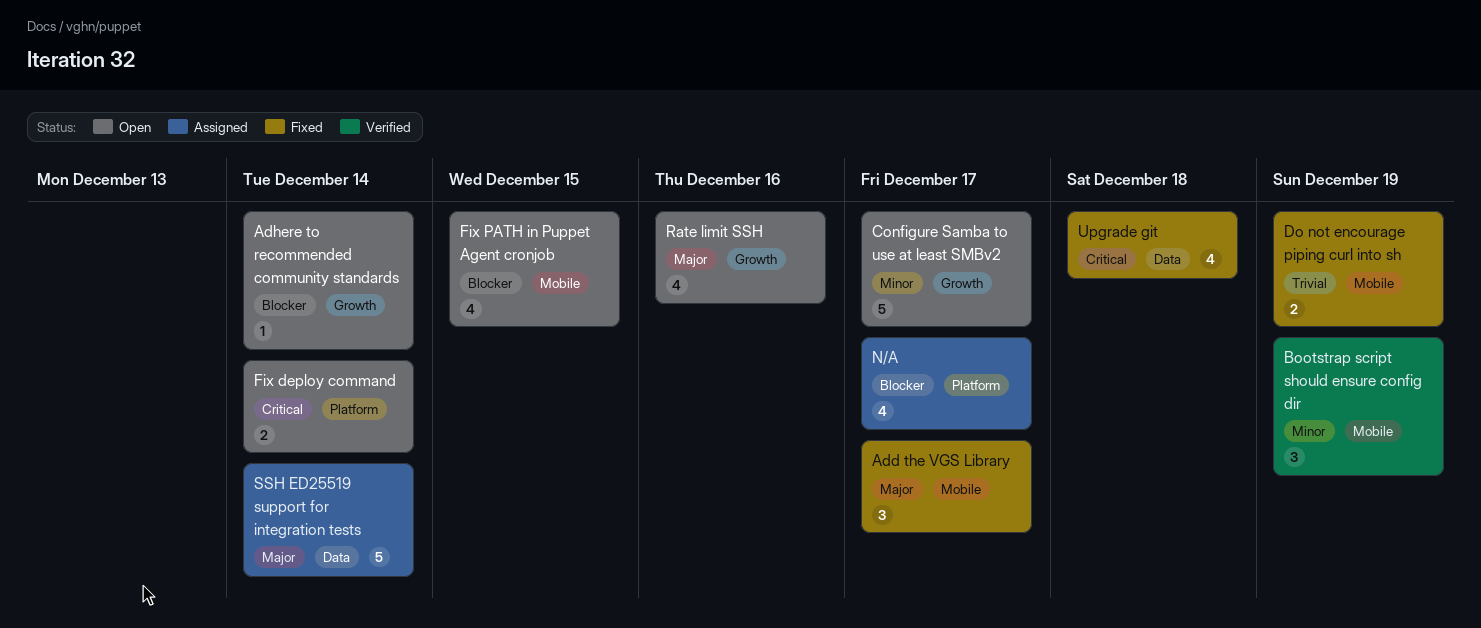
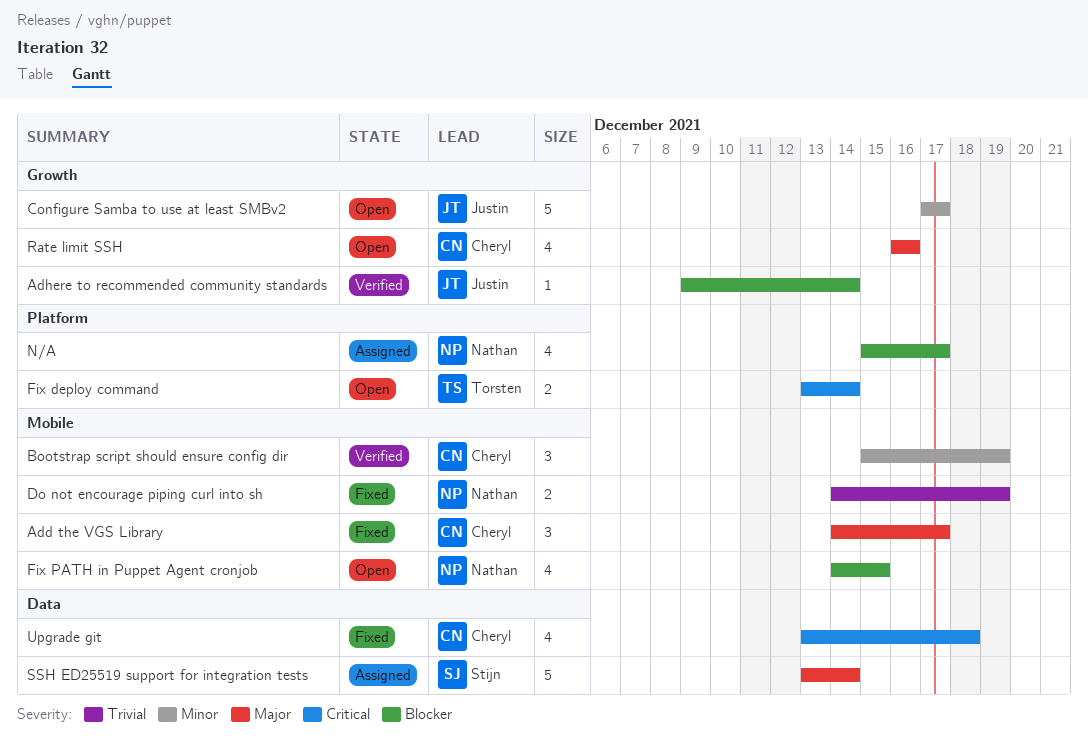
Adhere to recommended community standards, status: Open -> Verified

